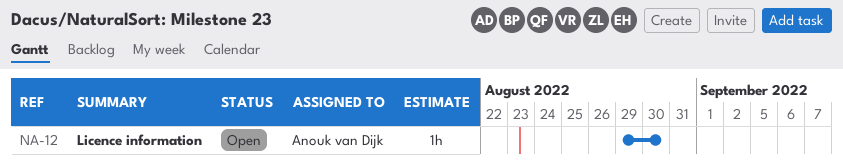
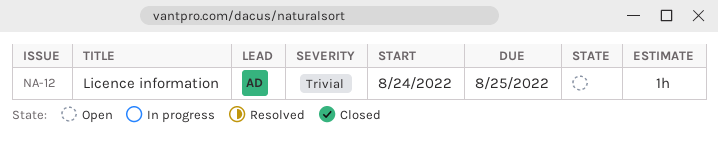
NA-12, start: Aug 29 -> Aug 24
NA-12, due: Aug 30 -> Aug 25

